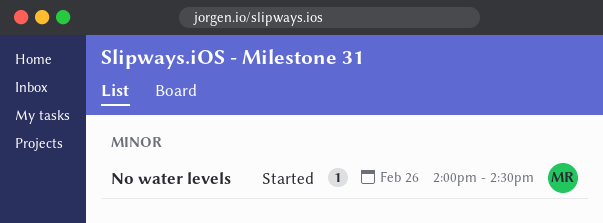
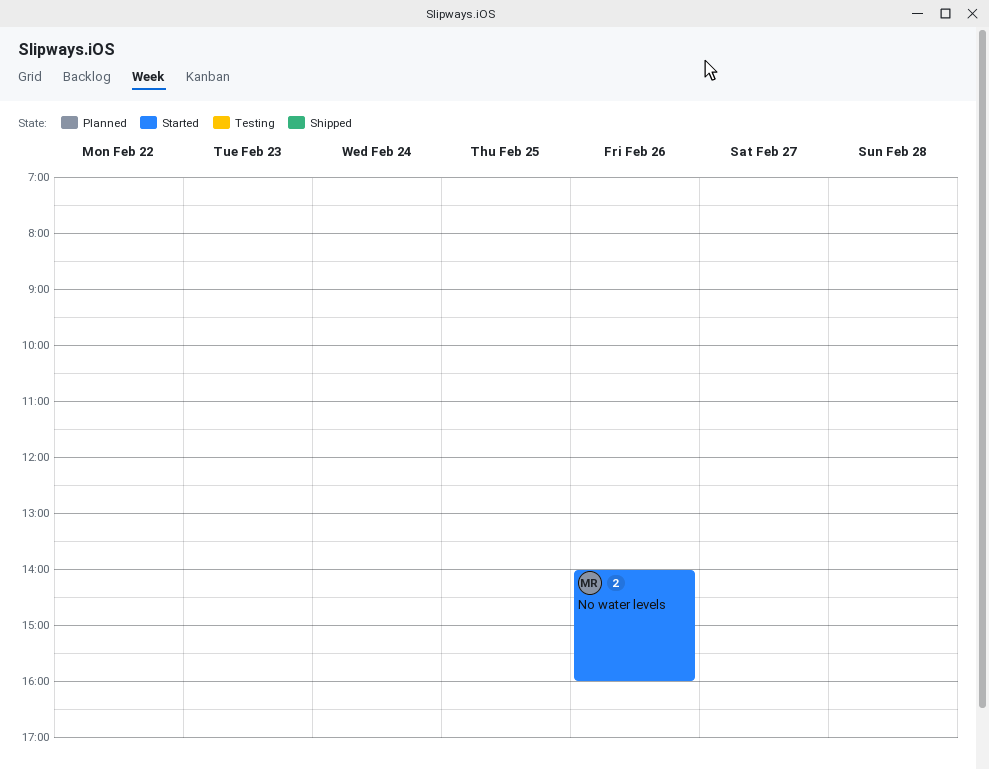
No water levels, estimate: 1 -> 2
No water levels, ends: 14:30 -> 16:00

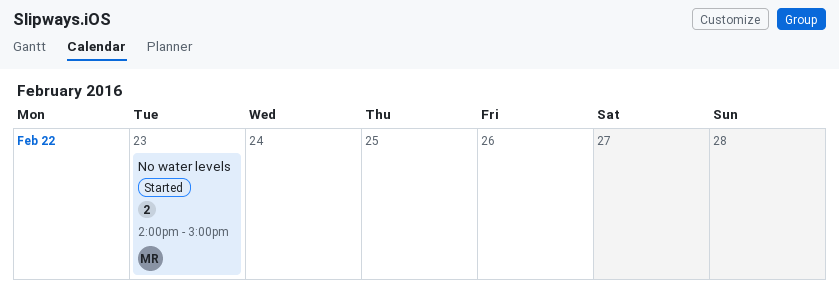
No water levels, day: Feb 26 -> Feb 23
No water levels, ends: 16:00 -> 15:00

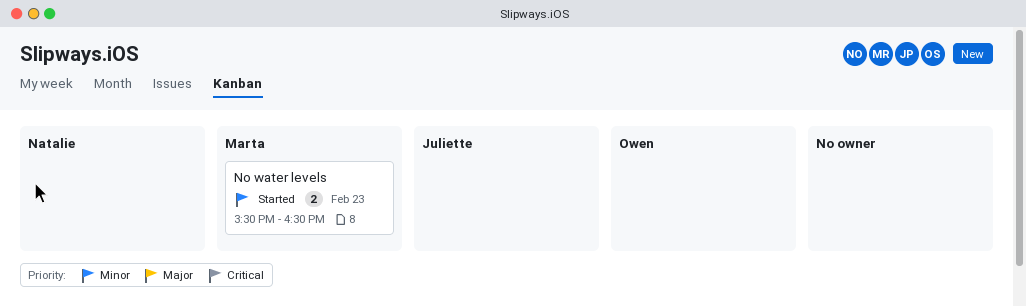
No water levels, begins: 14:00 -> 15:30
No water levels, ends: 15:00 -> 16:30

